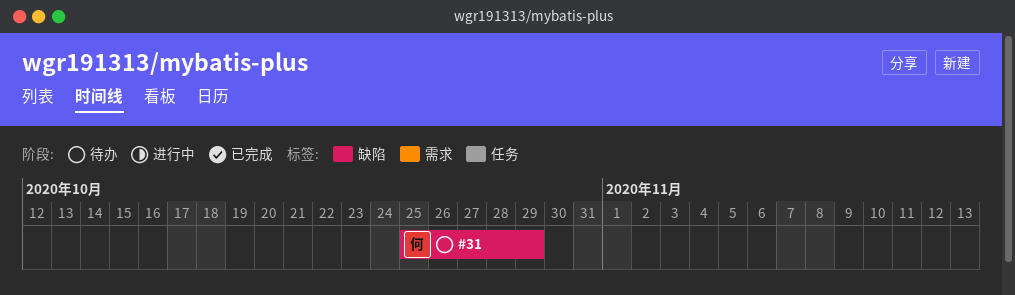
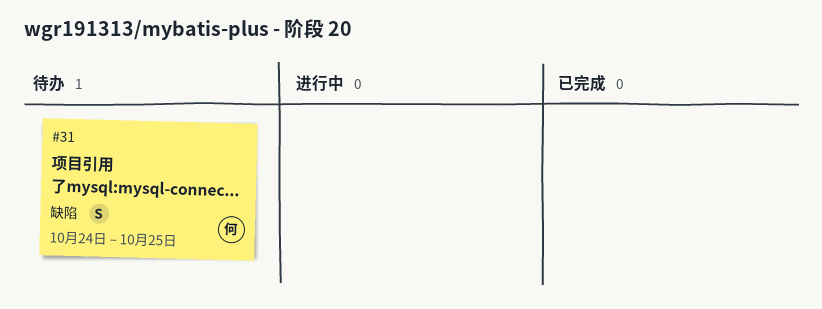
#31, start: Oct 25 -> Oct 24
#31, due: Oct 29 -> Oct 25

